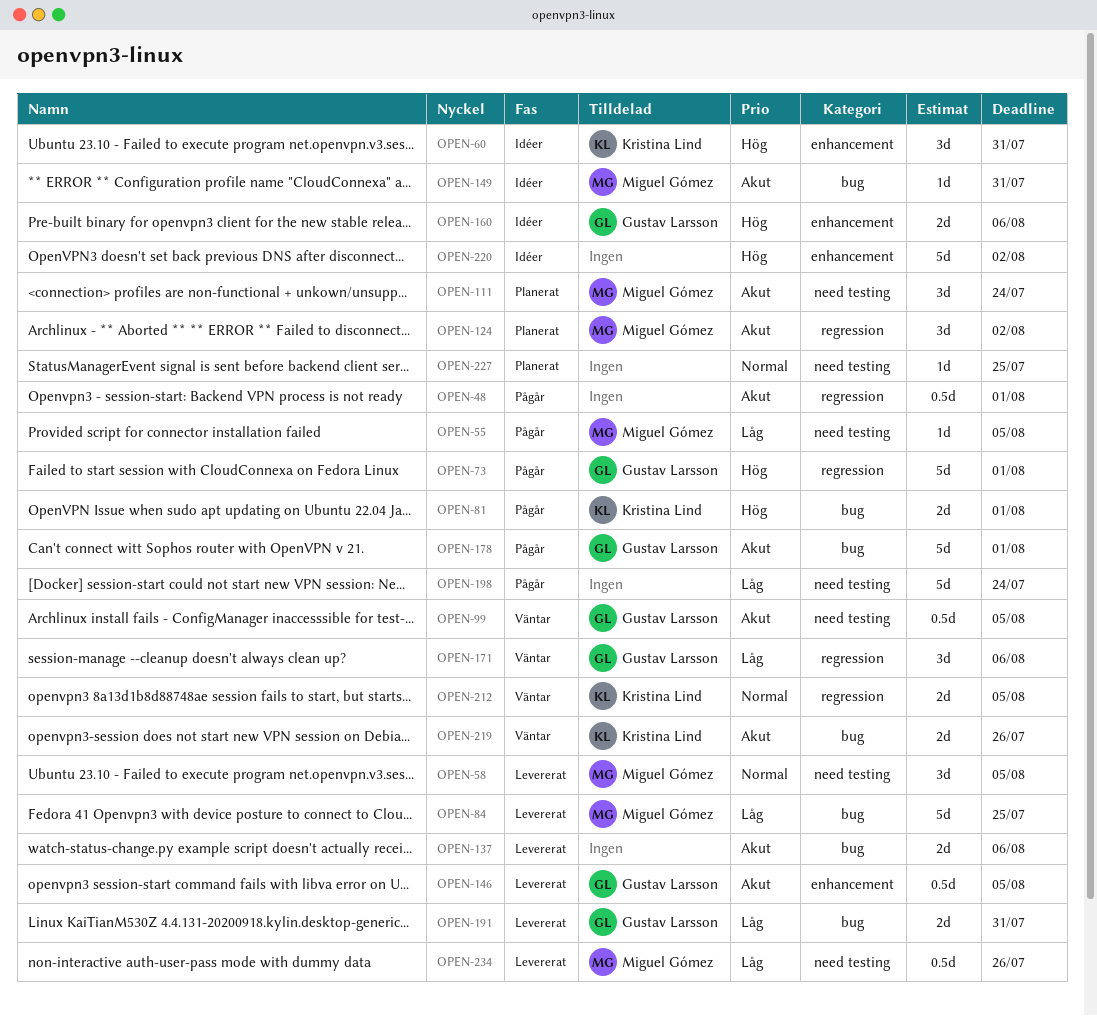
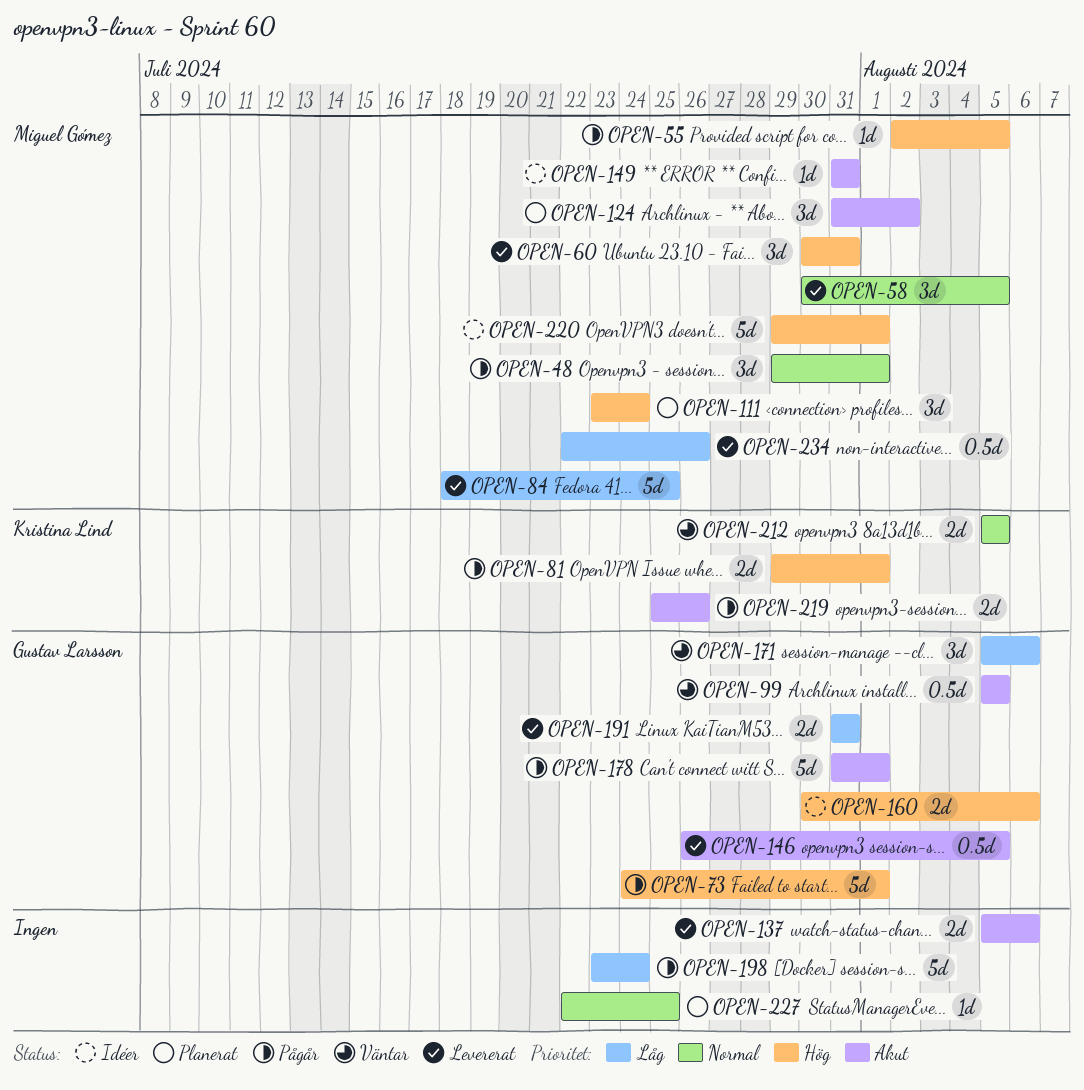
OPEN-48, owner: none -> Miguel Gómez
OPEN-48, priority: Akut -> Normal
OPEN-48, estimate: 0.5d -> 3d
OPEN-55, priority: Låg -> Hög
OPEN-60, status: Idéer -> Levererat
OPEN-60, owner: Kristina Lind -> Miguel Gómez
OPEN-111, priority: Akut -> Hög
OPEN-219, status: Väntar -> Pågår
OPEN-220, owner: none -> Miguel Gómez
OPEN-220, due: Aug 2 -> Aug 1

